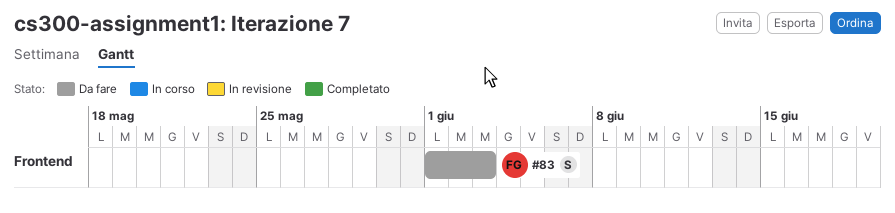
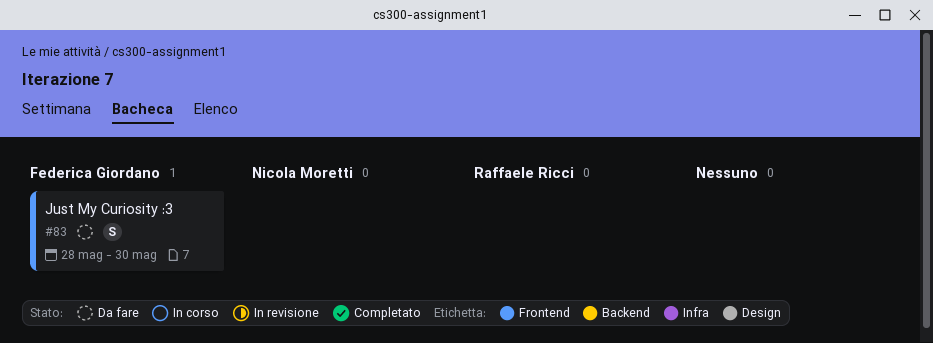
#83, start: Jun 1 -> May 28
#83, due: Jun 3 -> May 30

